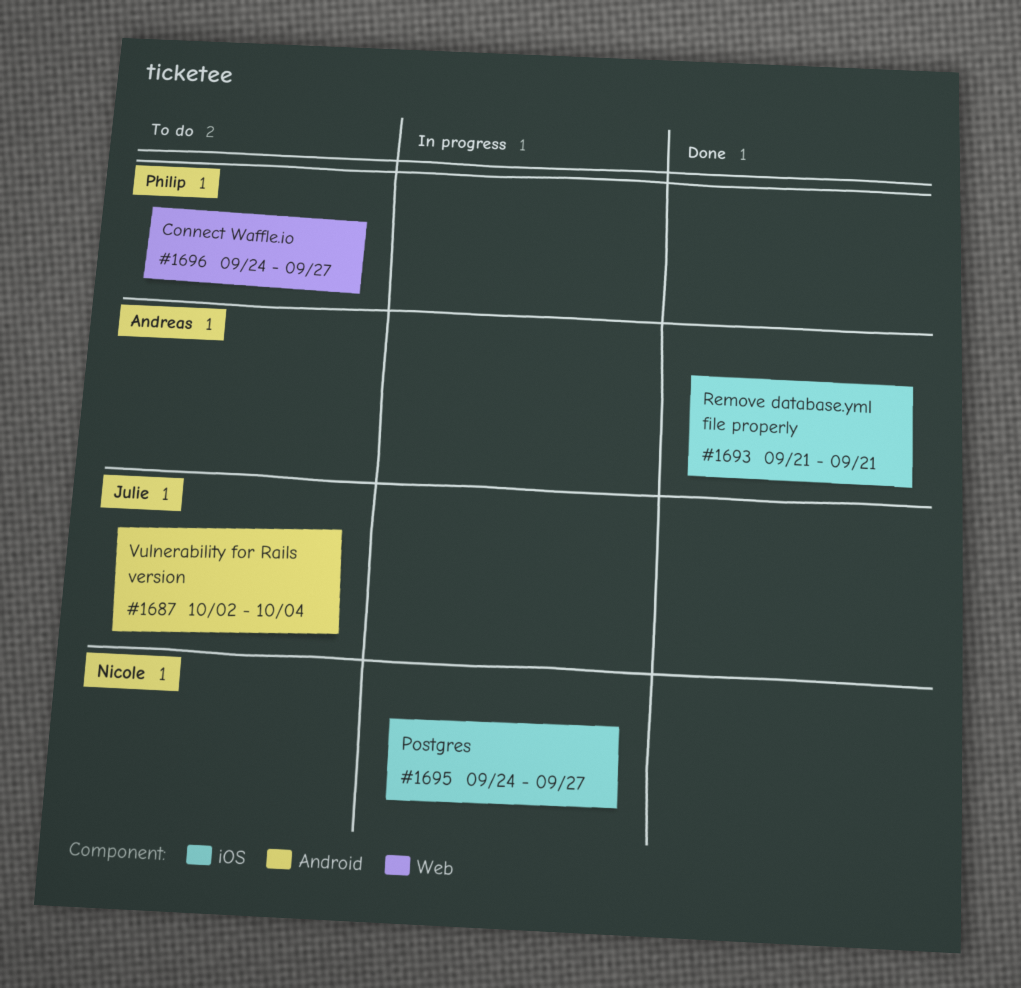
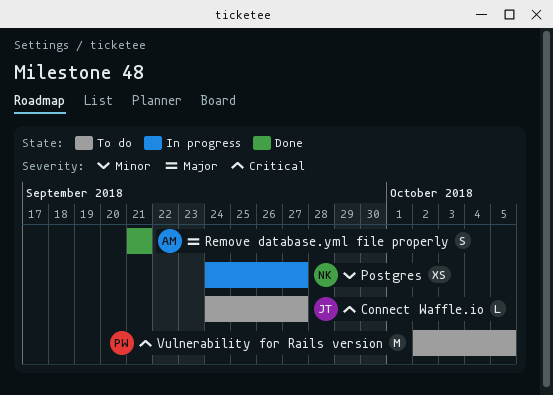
Connect Waffle.io, owner: Philip -> Julie
Vulnerability for Rails version, owner: Julie -> Philip
Vulnerability for Rails version, due: Oct 4 -> Oct 5

